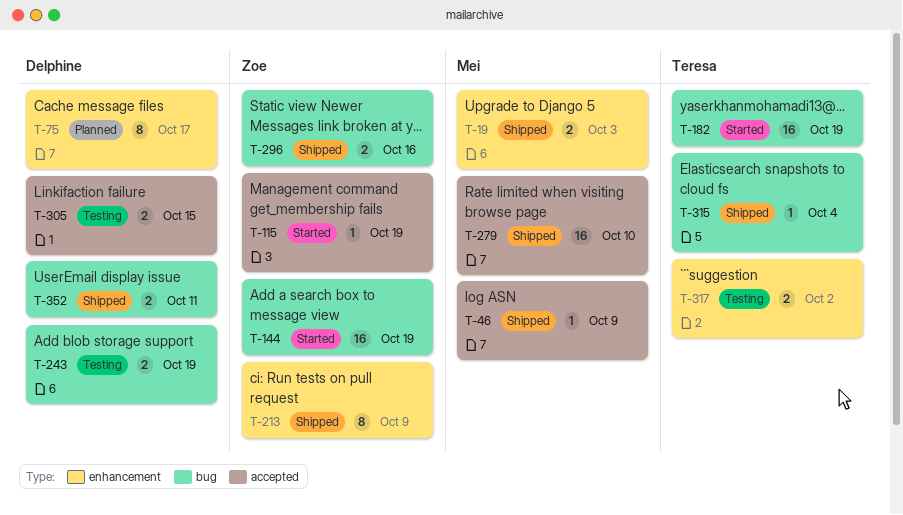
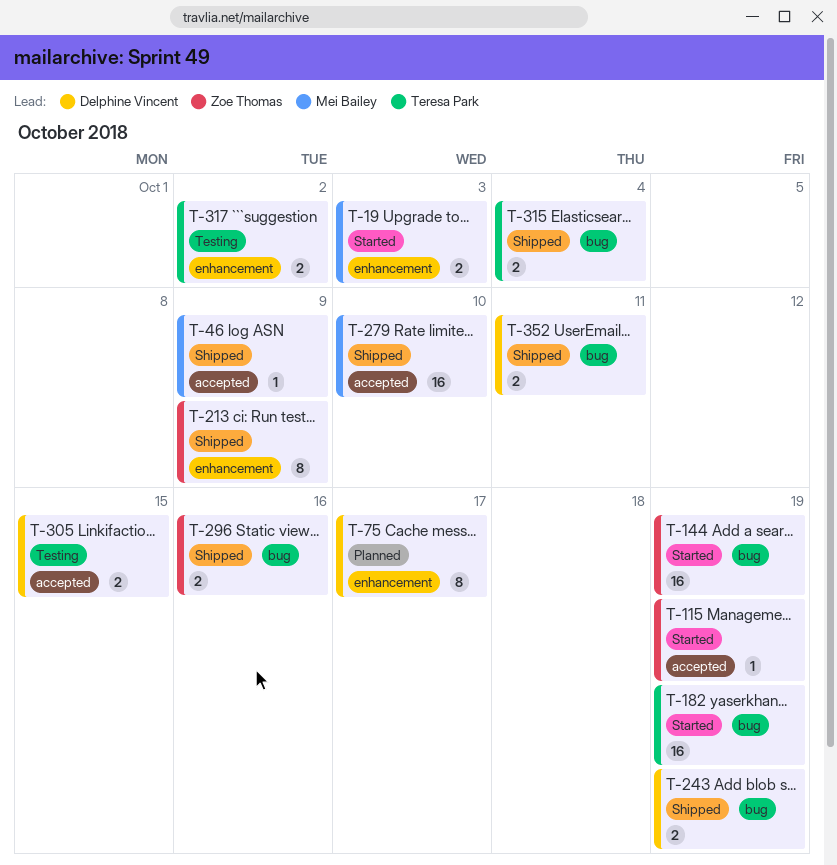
T-19, status: Shipped -> Started
T-243, status: Testing -> Shipped
T-315, estimate: 1 -> 2

